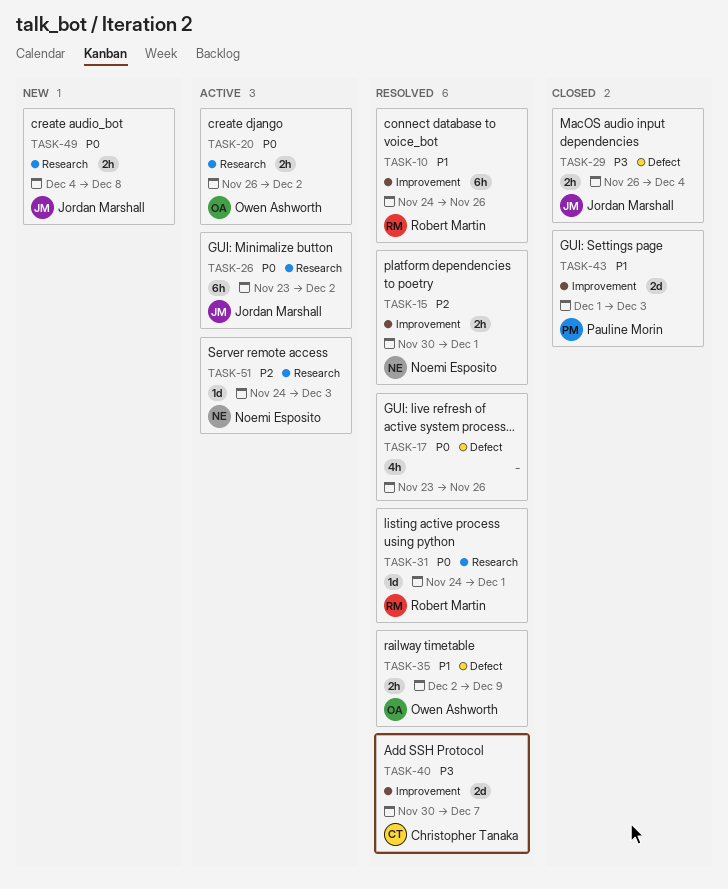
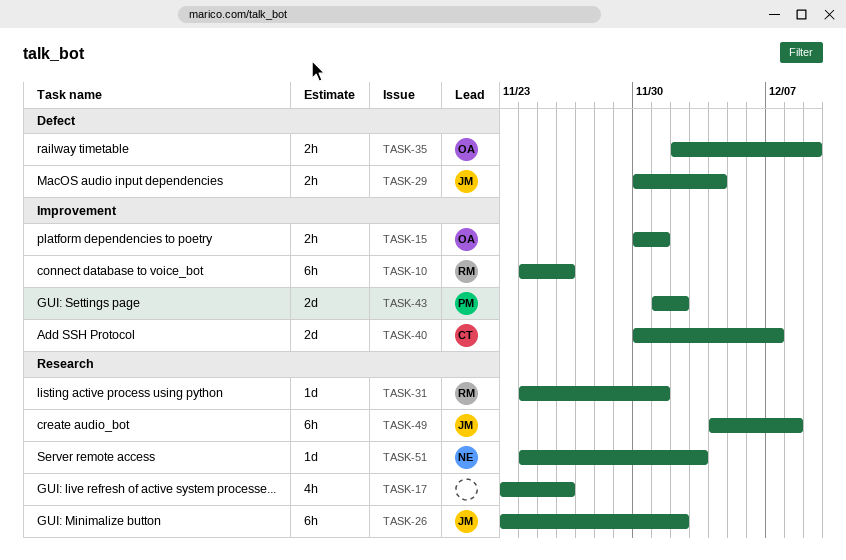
TASK-15, owner: Noemi Esposito -> Owen Ashworth
TASK-17, label: Defect -> Research
TASK-20: present -> none
TASK-29, start: Nov 26 -> Nov 30
TASK-43, due: Dec 3 -> Dec 2
TASK-49, estimate: 2h -> 6h

